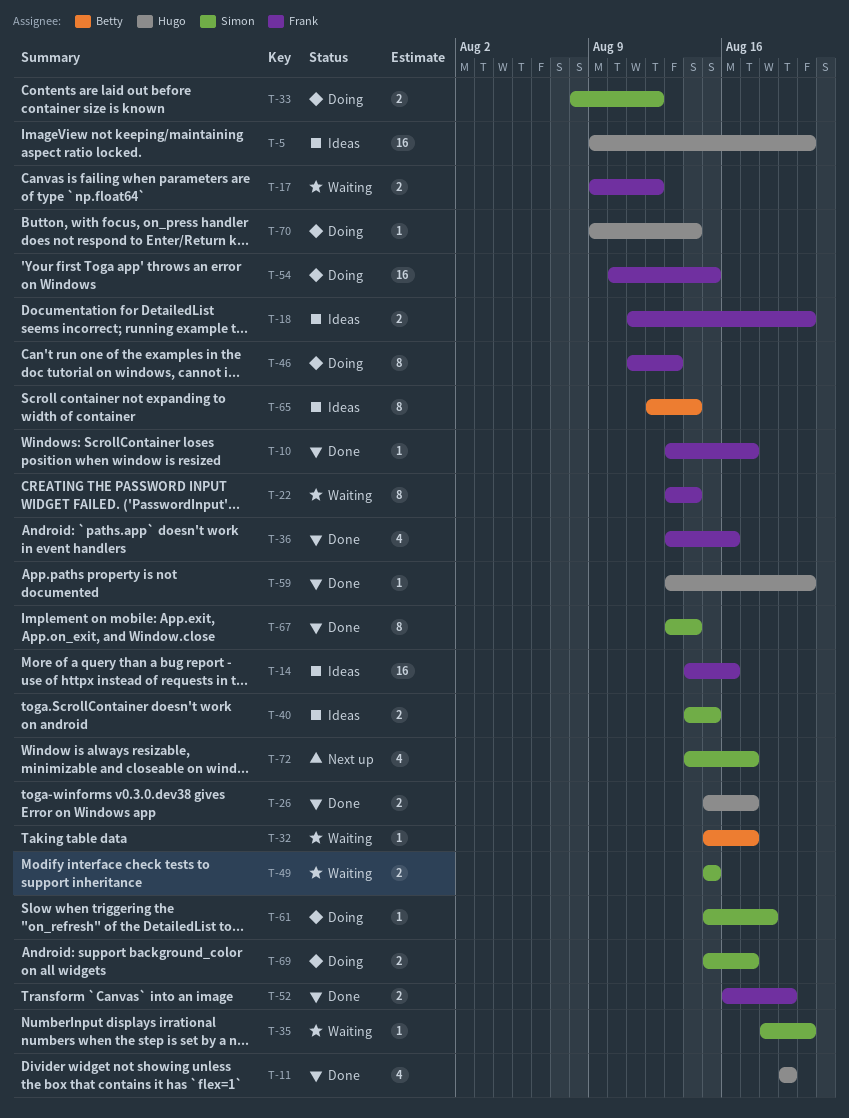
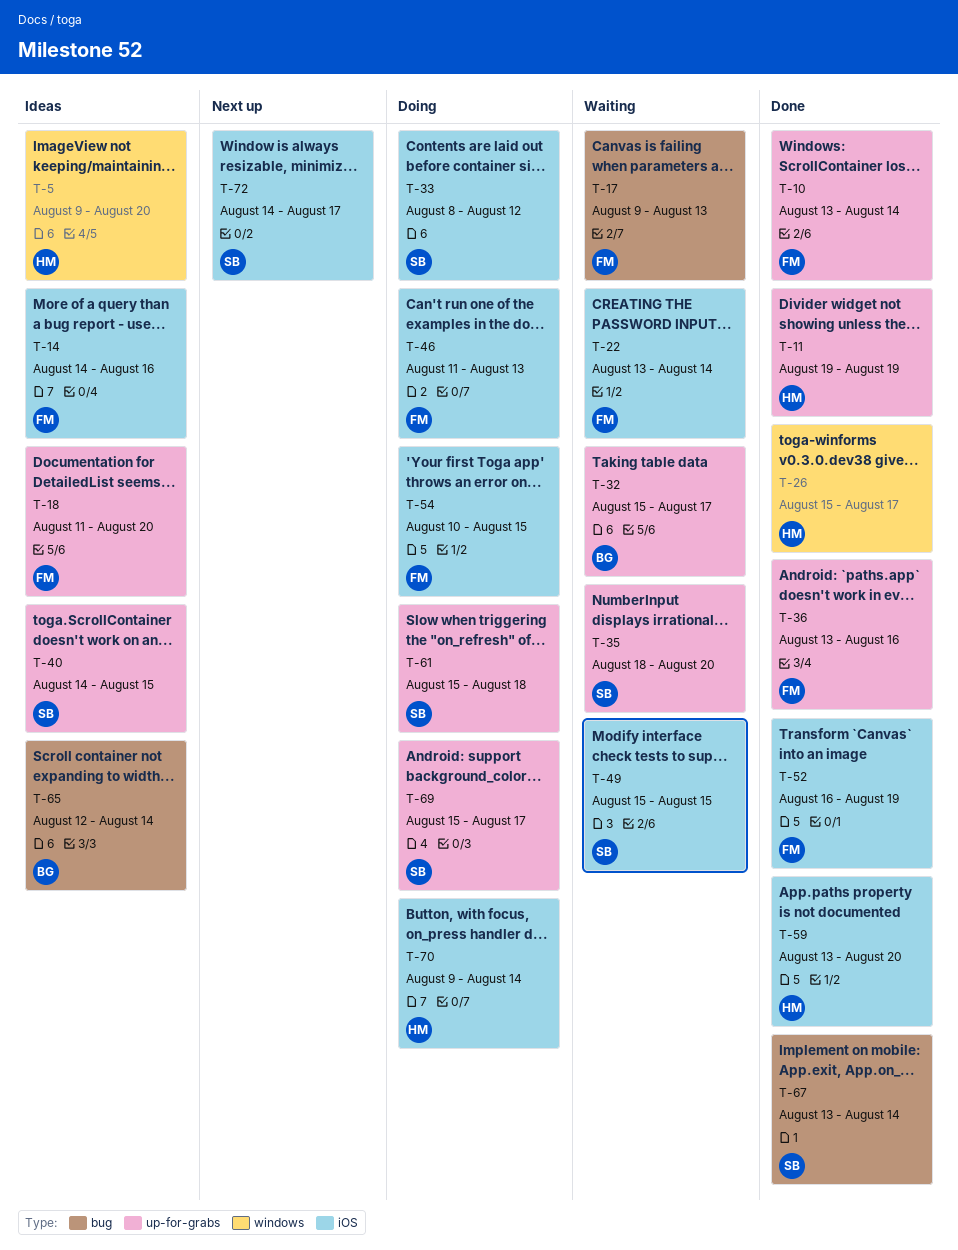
T-10, due: Aug 17 -> Aug 14
T-17, due: Aug 12 -> Aug 13

